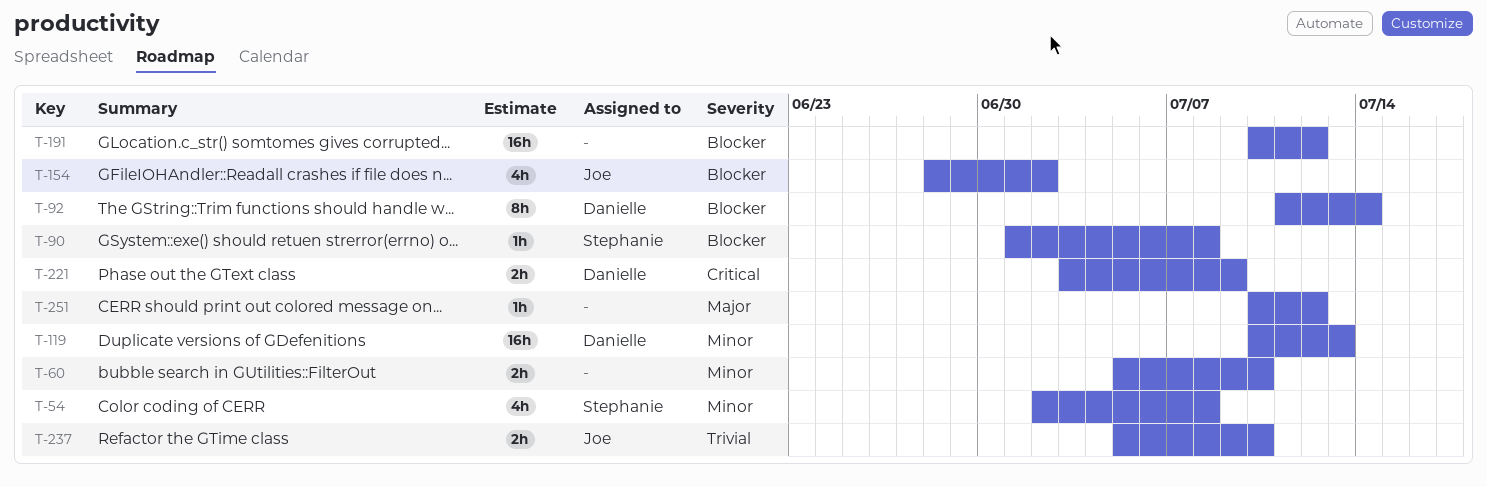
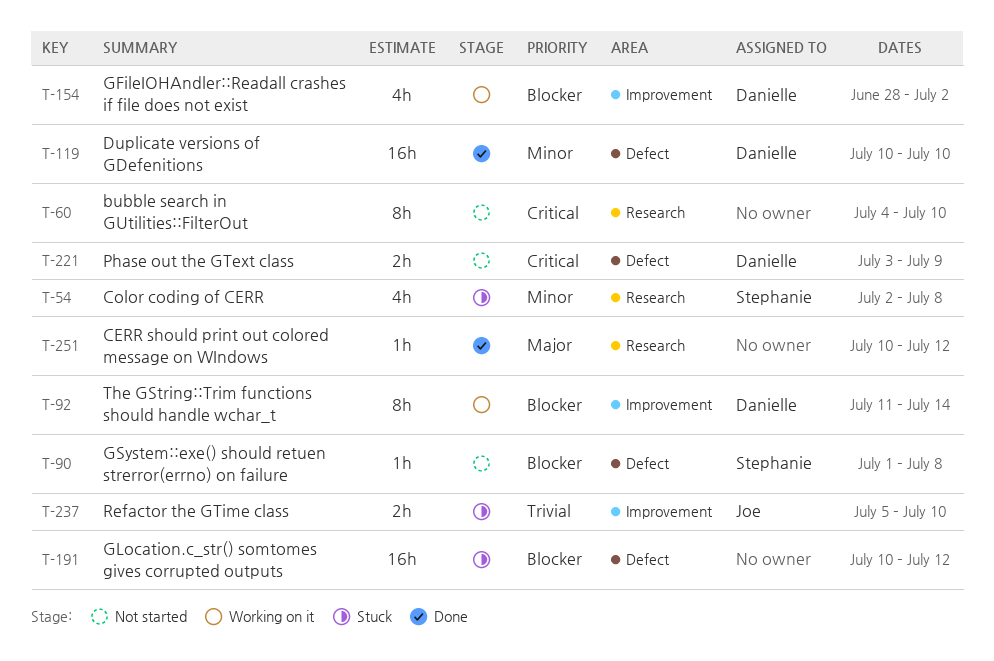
T-60, priority: Minor -> Critical
T-60, estimate: 2h -> 8h
T-60, start: Jul 5 -> Jul 4
T-119, due: Jul 13 -> Jul 10
T-154, owner: Joe -> Danielle

